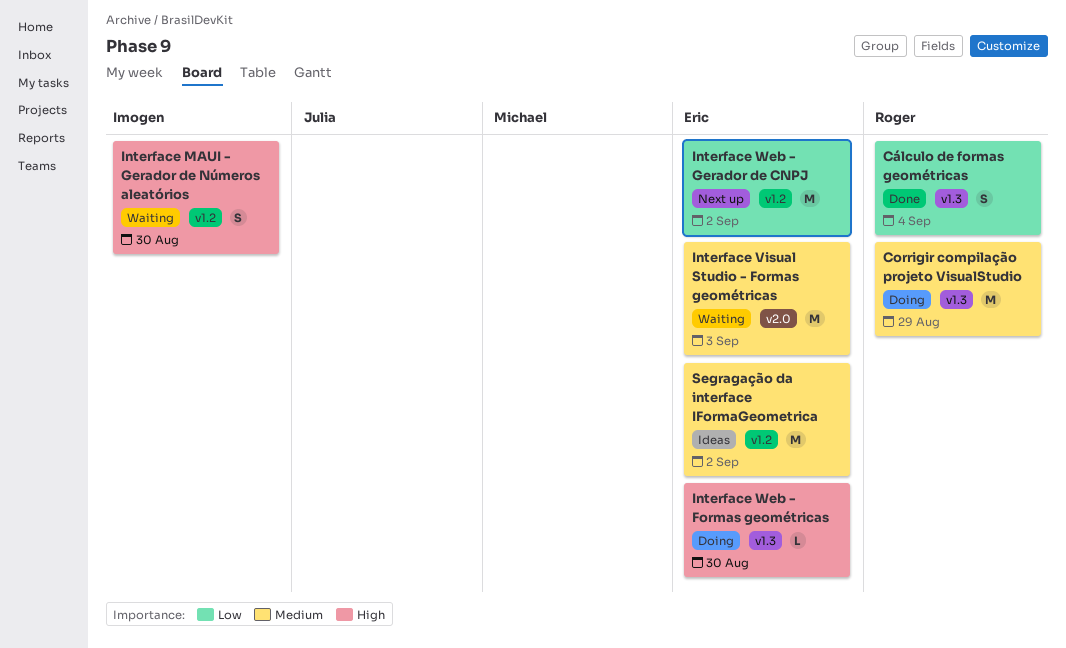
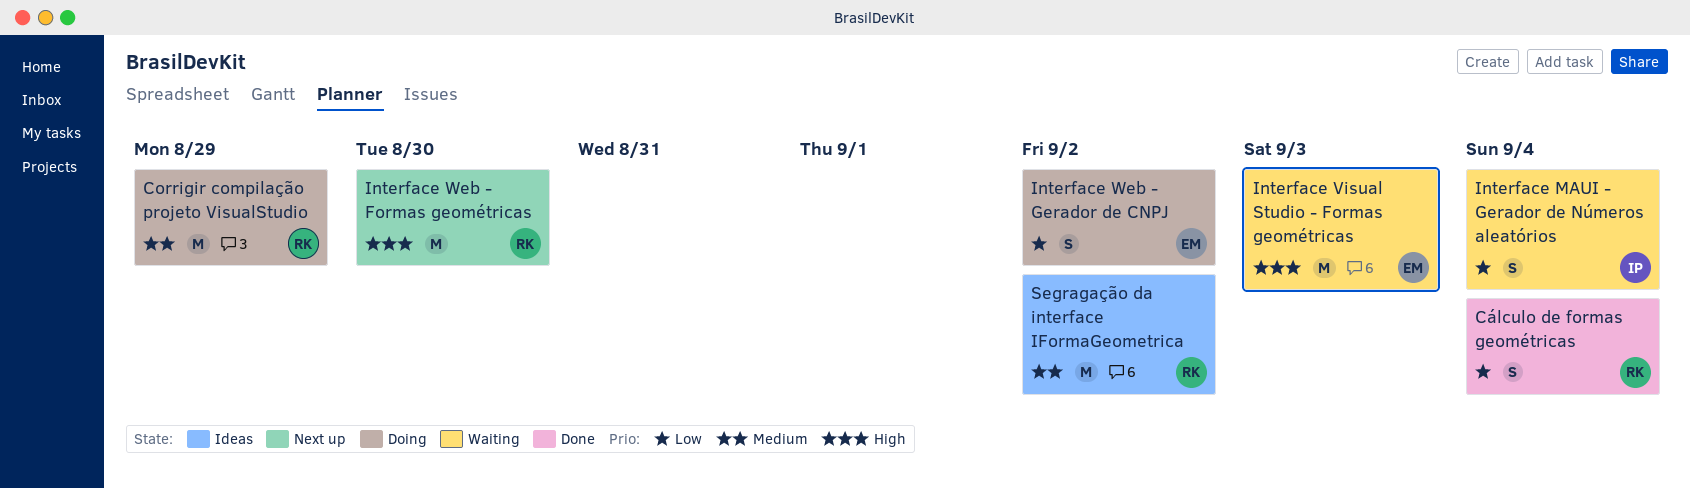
Interface MAUI - Gerador de Números aleatórios, priority: High -> Low
Interface MAUI - Gerador de Números aleatórios, due: Aug 30 -> Sep 4
Interface Visual Studio - Formas geométricas, priority: Medium -> High
Interface Web - Formas geométricas, status: Doing -> Next up
Interface Web - Formas geométricas, owner: Eric -> Roger
Interface Web - Formas geométricas, estimate: L -> M
Interface Web - Gerador de CNPJ, status: Next up -> Doing
Interface Web - Gerador de CNPJ, estimate: M -> S
Segragação da interface IFormaGeometrica, owner: Eric -> Roger

